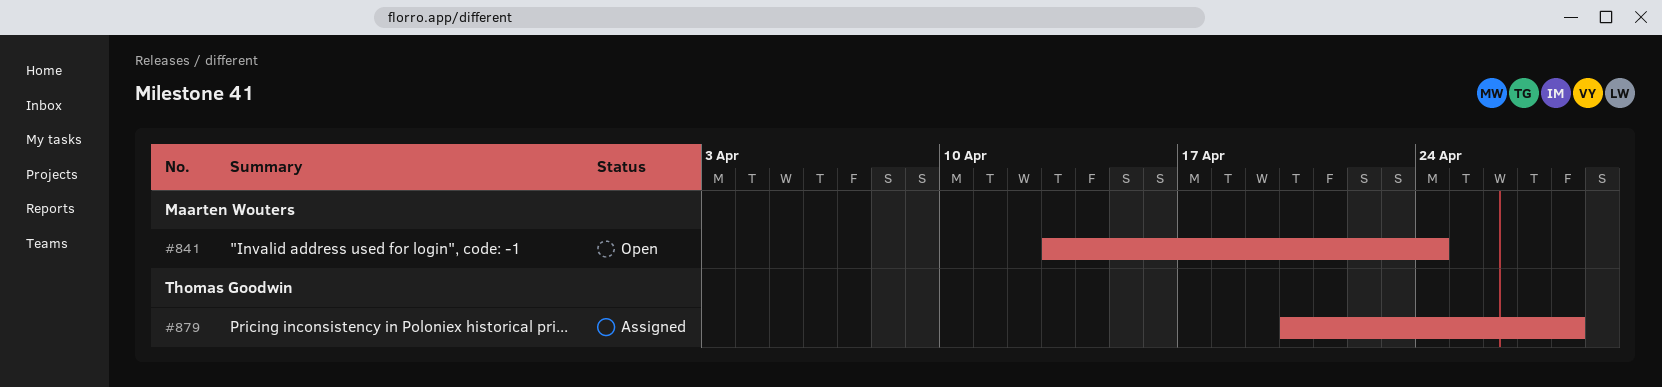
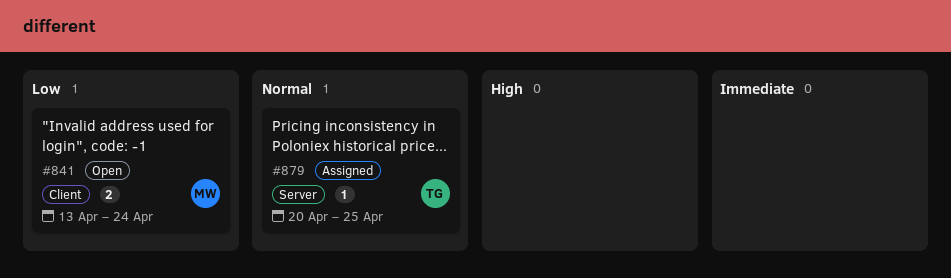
#879, due: Apr 28 -> Apr 25

